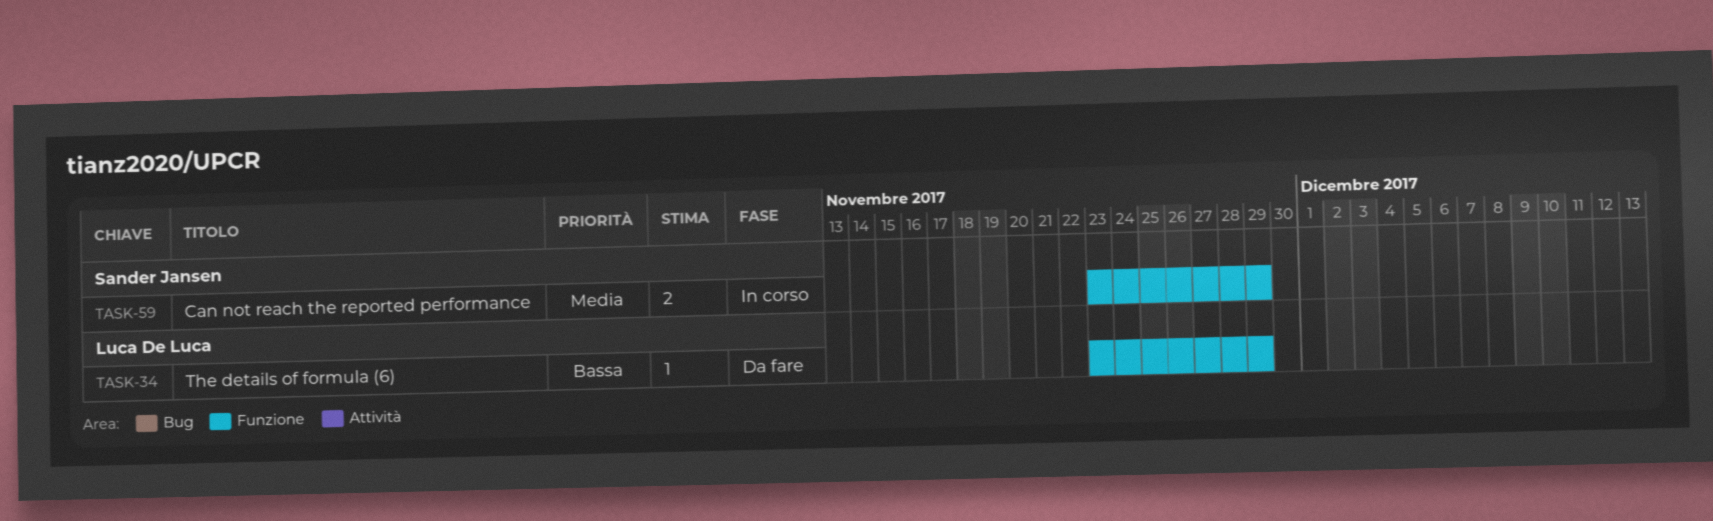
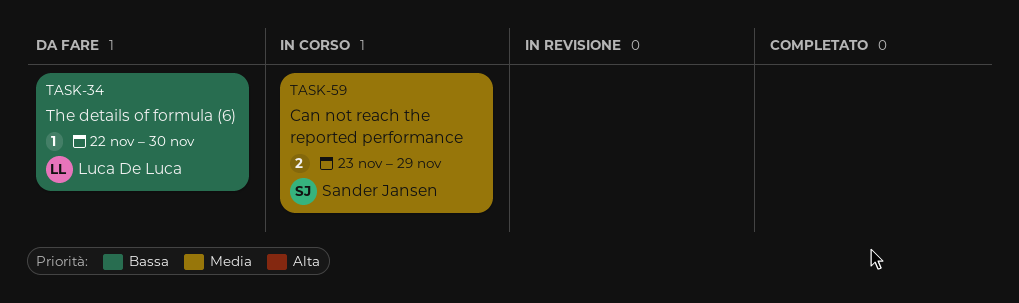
TASK-34, start: Nov 23 -> Nov 22
TASK-34, due: Nov 29 -> Nov 30

